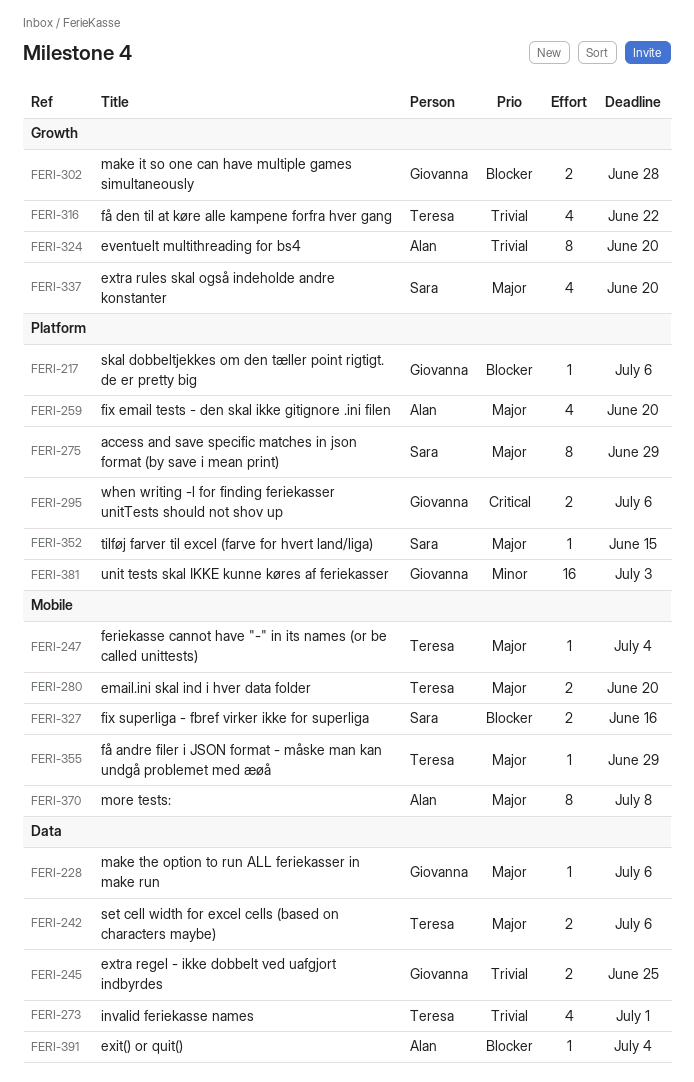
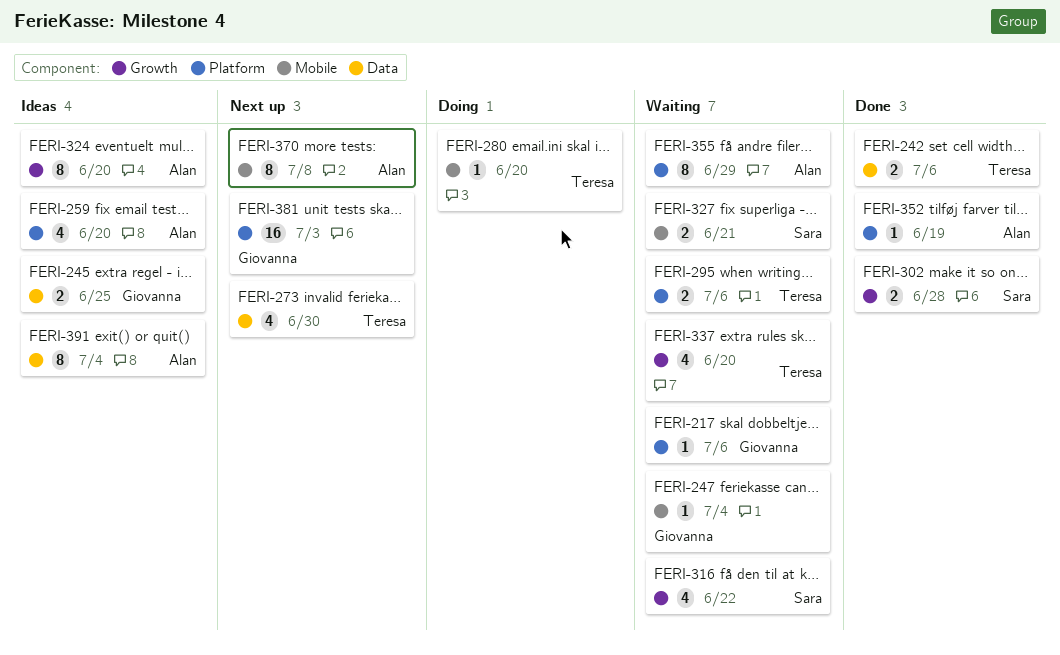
FERI-228: present -> none
FERI-247, owner: Teresa -> Giovanna
FERI-273, due: Jul 1 -> Jun 30
FERI-275: present -> none
FERI-280, estimate: 2 -> 1
FERI-295, owner: Giovanna -> Teresa
FERI-302, owner: Giovanna -> Sara
FERI-316, owner: Teresa -> Sara
FERI-327, due: Jun 16 -> Jun 21
FERI-337, owner: Sara -> Teresa
FERI-352, owner: Sara -> Alan
FERI-352, due: Jun 15 -> Jun 19
FERI-355, owner: Teresa -> Alan
FERI-355, label: Mobile -> Platform
FERI-355, estimate: 1 -> 8
FERI-391, estimate: 1 -> 8

